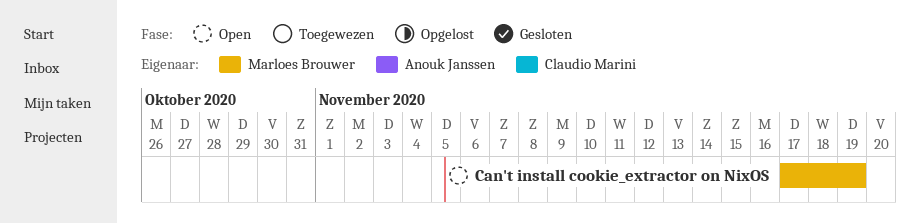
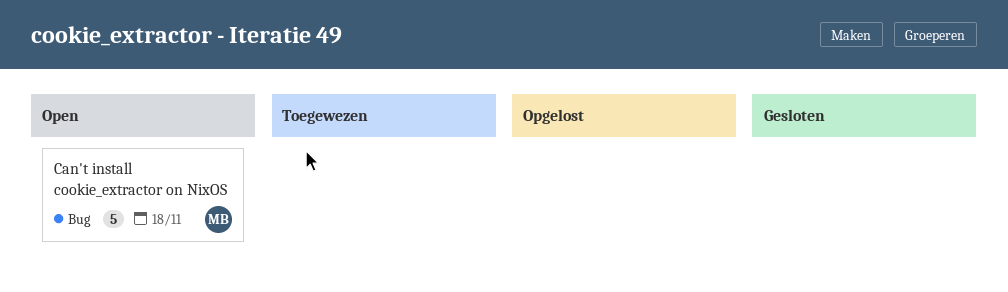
Can't install cookie_extractor on NixOS, due: Nov 19 -> Nov 18

